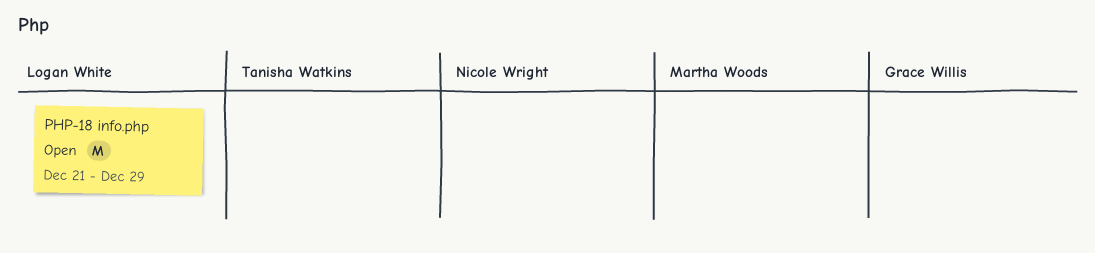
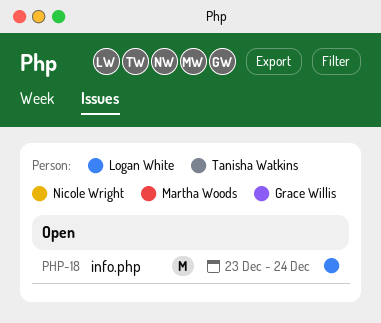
PHP-18, start: Dec 21 -> Dec 23
PHP-18, due: Dec 29 -> Dec 24

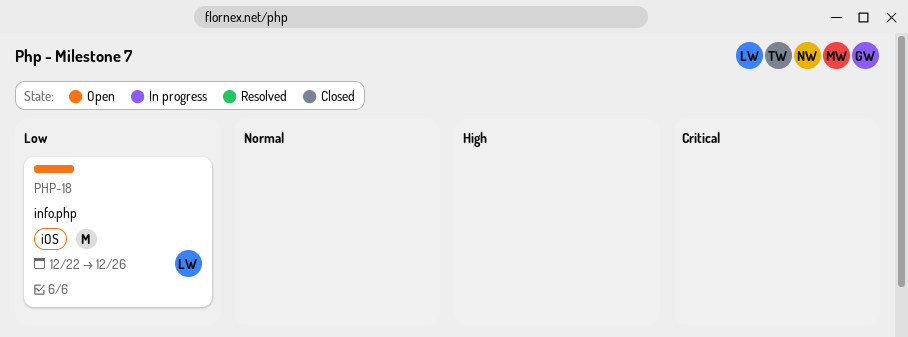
PHP-18, start: Dec 23 -> Dec 22
PHP-18, due: Dec 24 -> Dec 26

